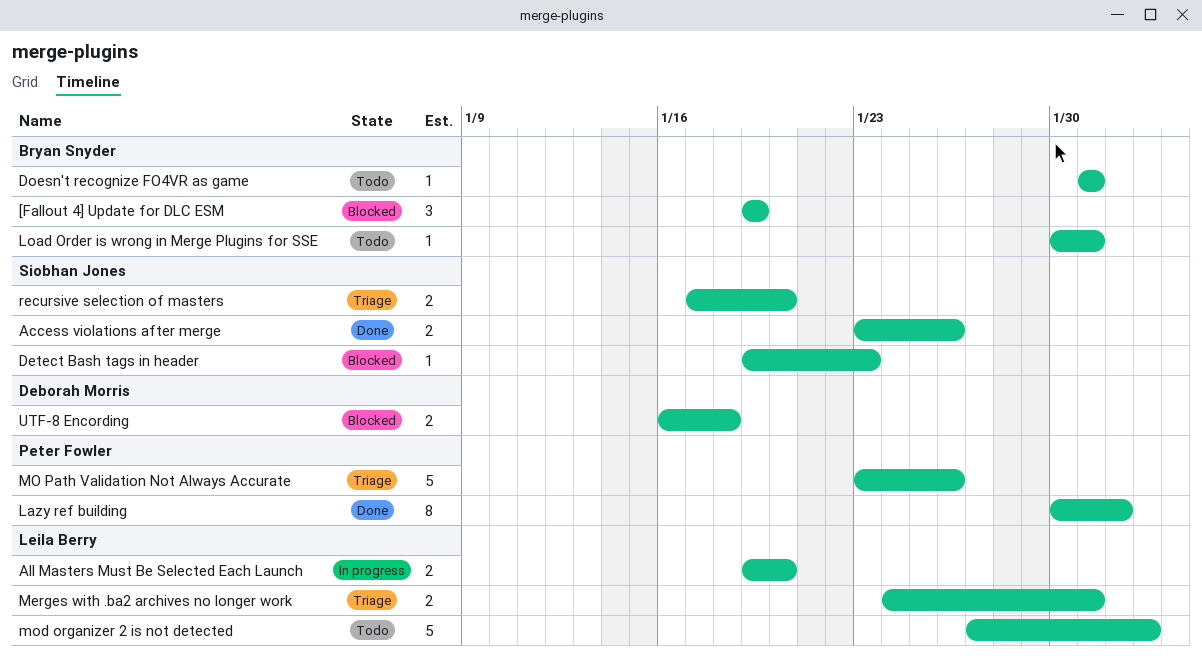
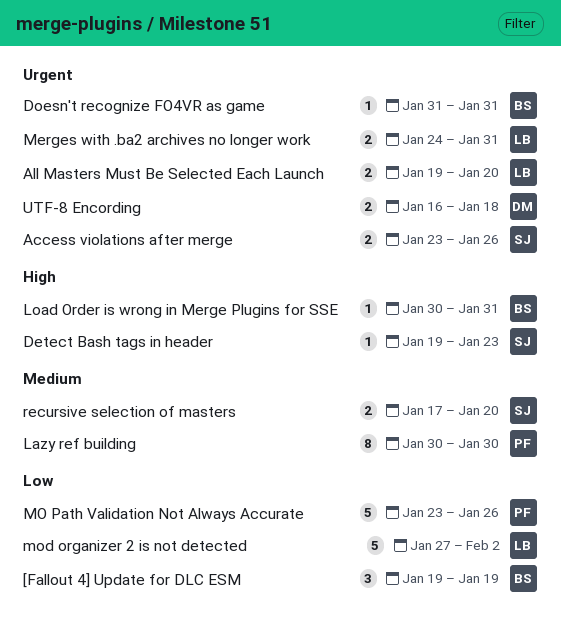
Lazy ref building, due: Feb 1 -> Jan 30

